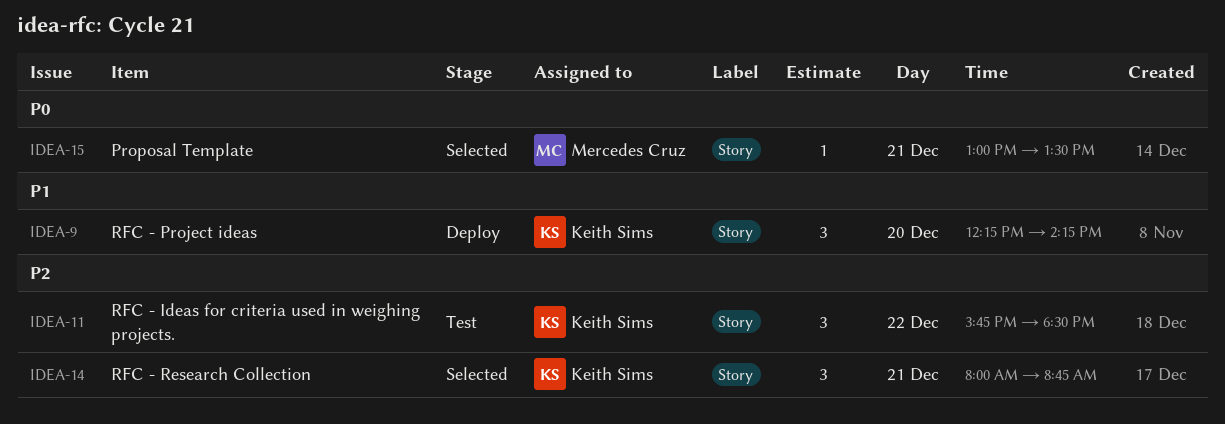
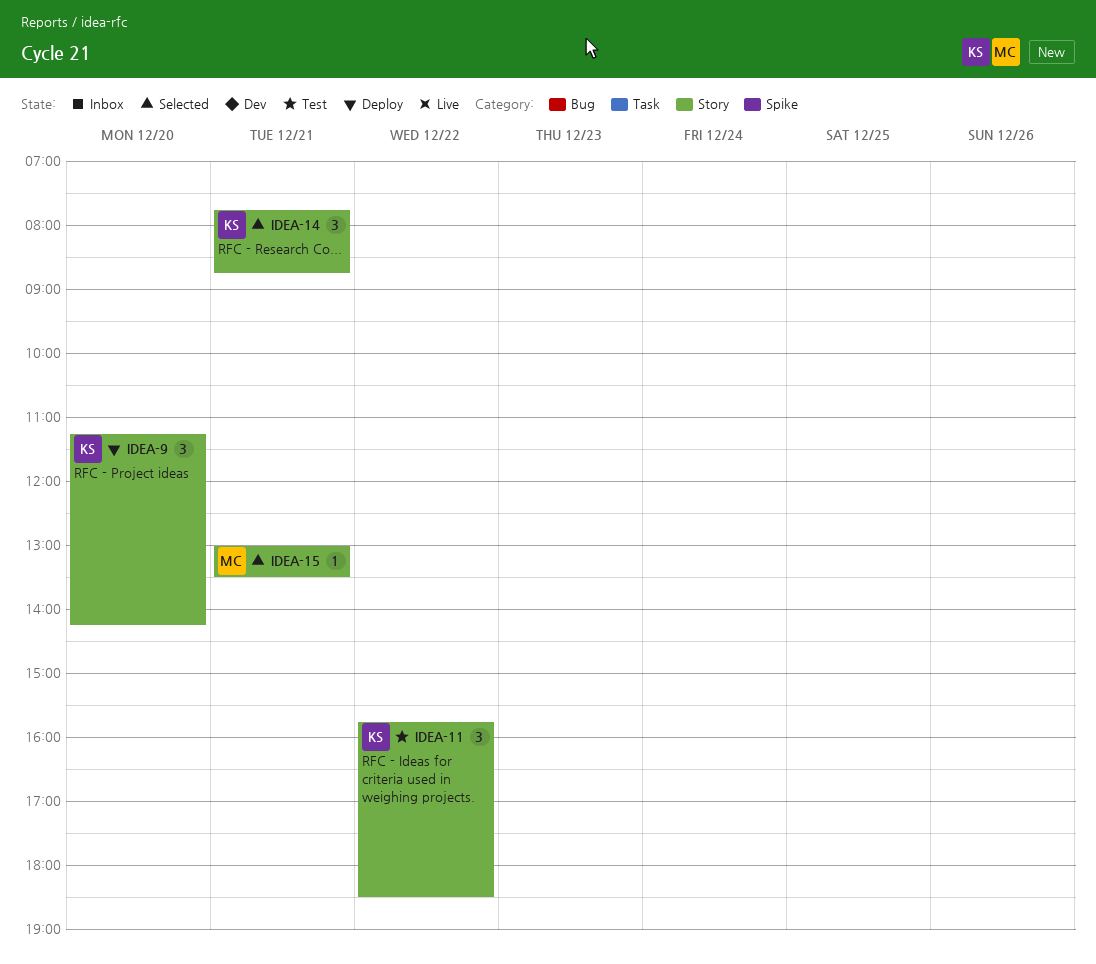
IDEA-9, begins: 12:15 -> 11:15
IDEA-14, begins: 08:00 -> 07:45

